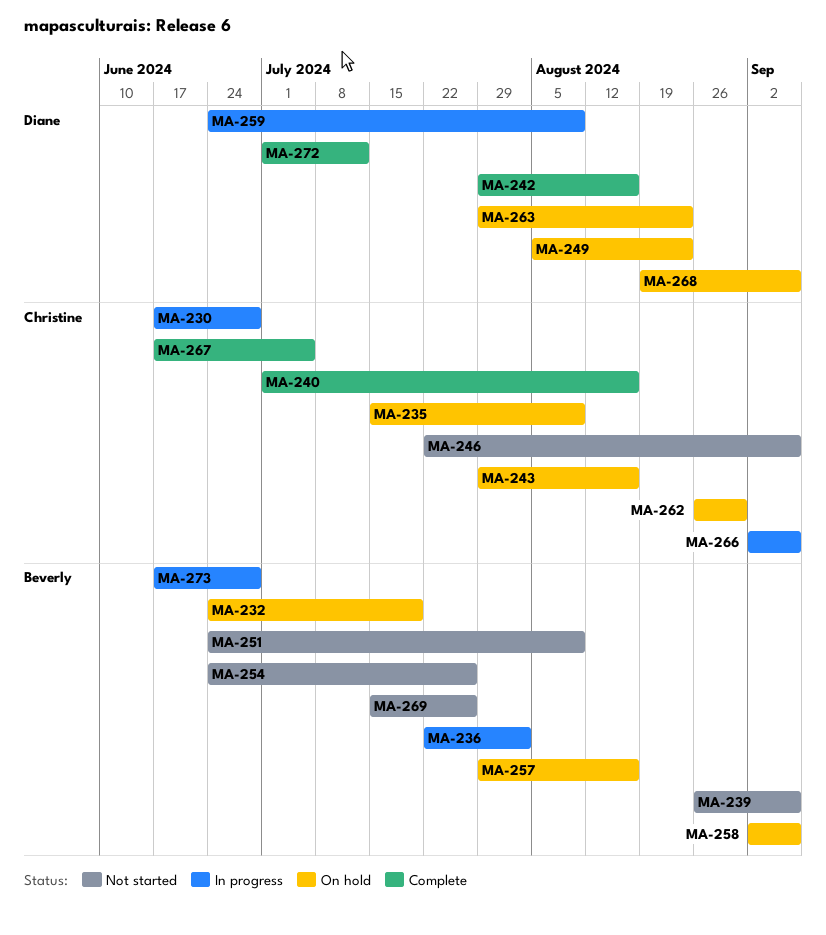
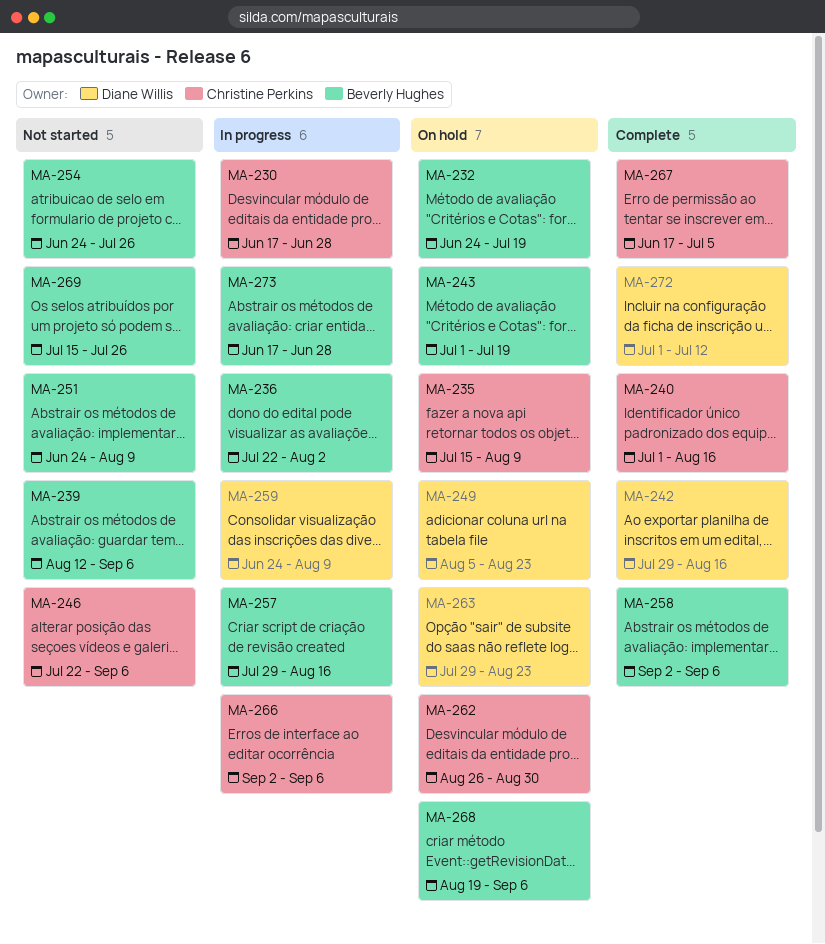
MA-239, start: Aug 26 -> Aug 12
MA-243, owner: Christine Perkins -> Beverly Hughes
MA-243, start: Jul 29 -> Jul 1
MA-243, due: Aug 16 -> Jul 19
MA-257, status: On hold -> In progress
MA-258, status: On hold -> Complete
MA-268, owner: Diane Willis -> Beverly Hughes

